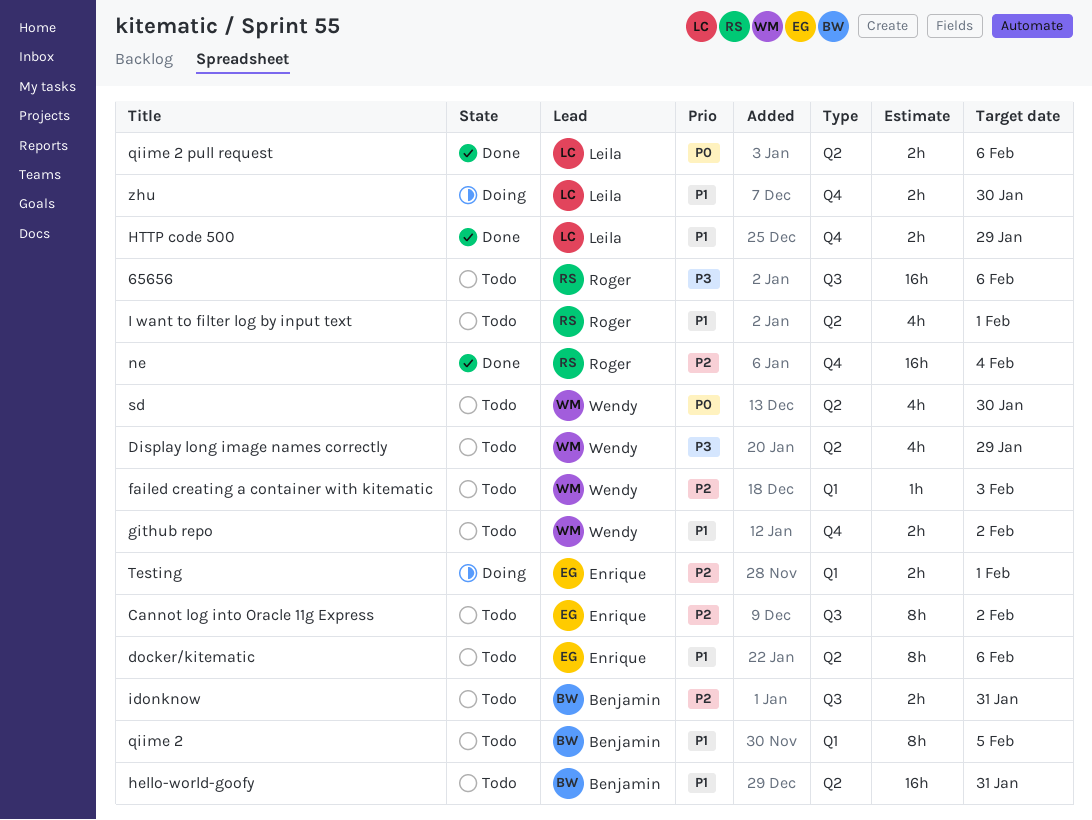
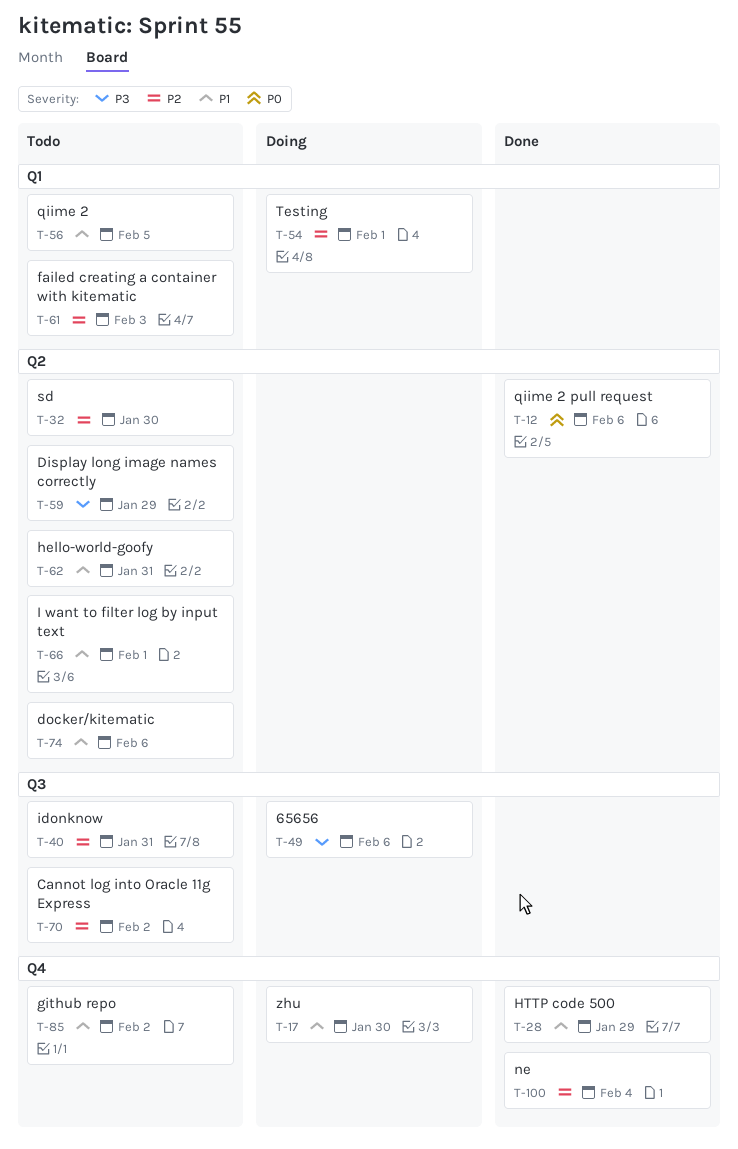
65656, status: Todo -> Doing
sd, priority: P0 -> P2

